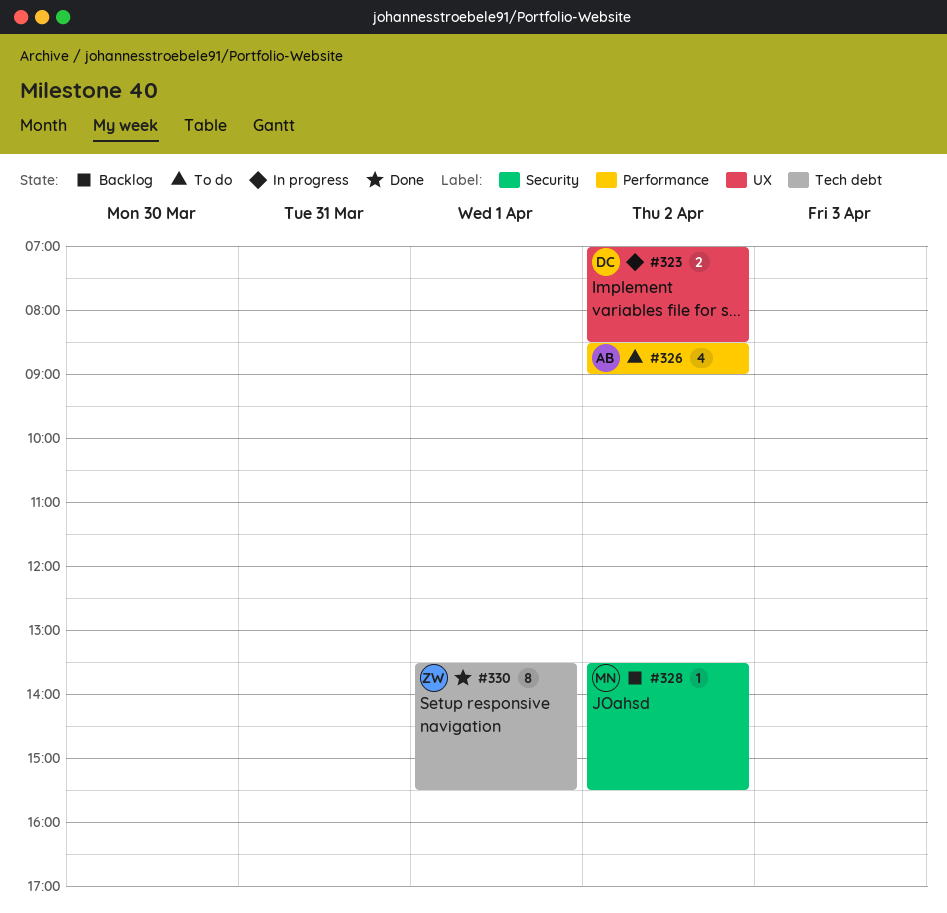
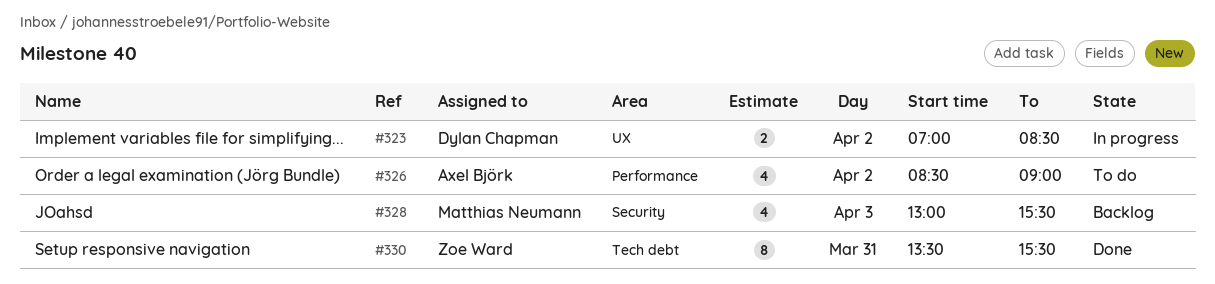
#328, estimate: 1 -> 4
#328, day: Apr 2 -> Apr 3
#328, begins: 13:30 -> 13:00
#330, day: Apr 1 -> Mar 31

